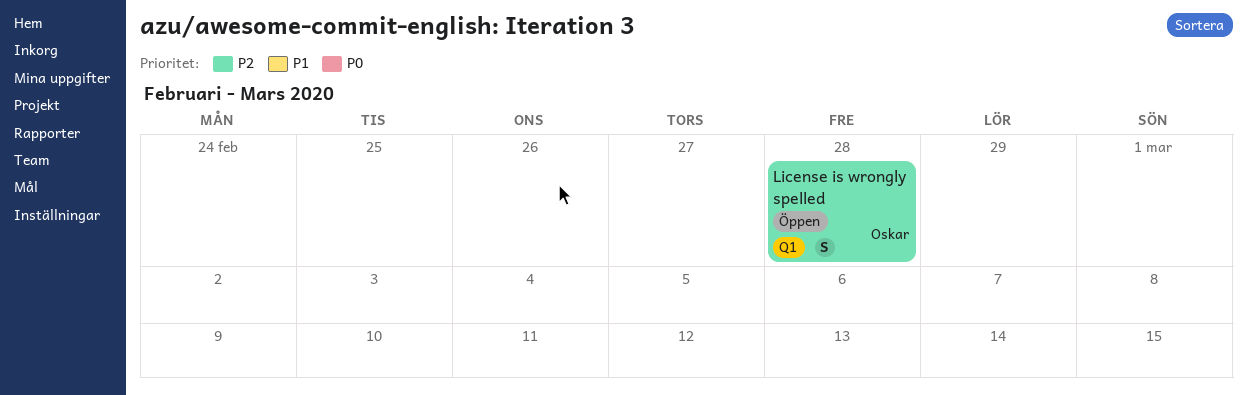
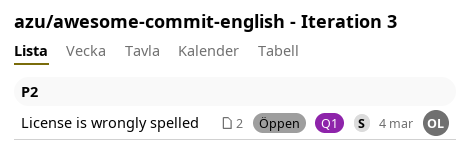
License is wrongly spelled, due: Feb 28 -> Mar 4

